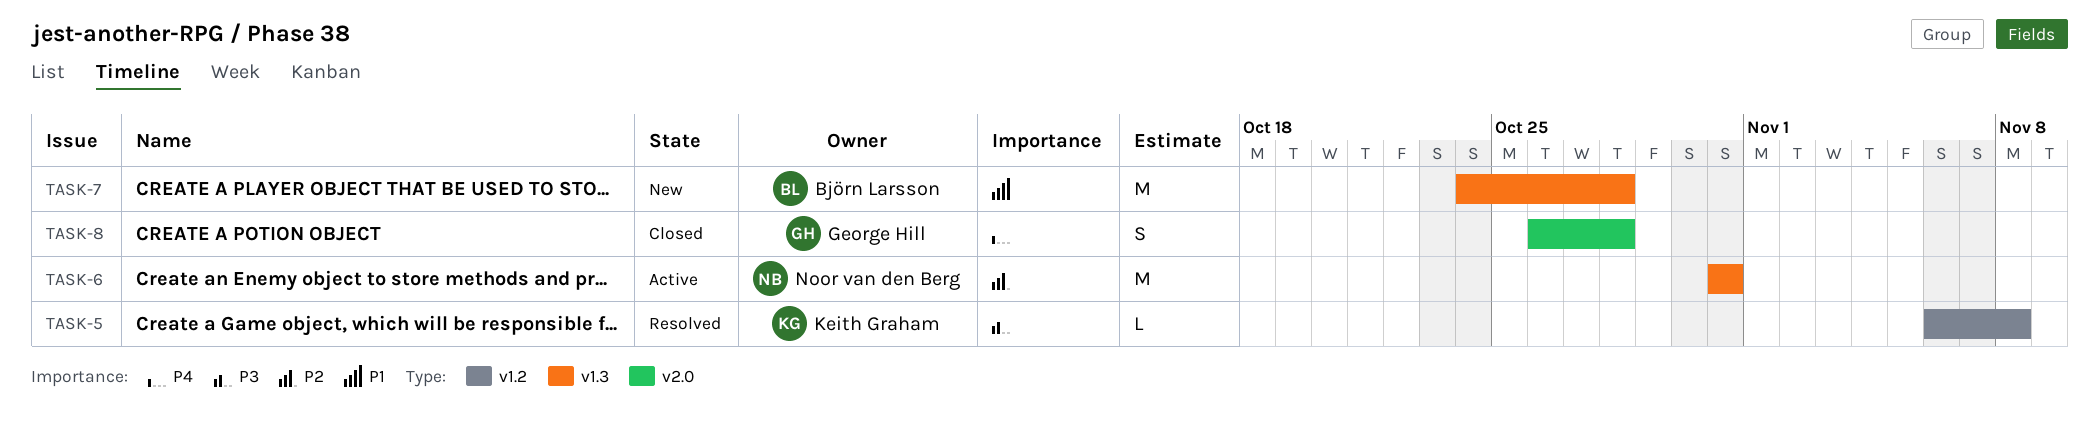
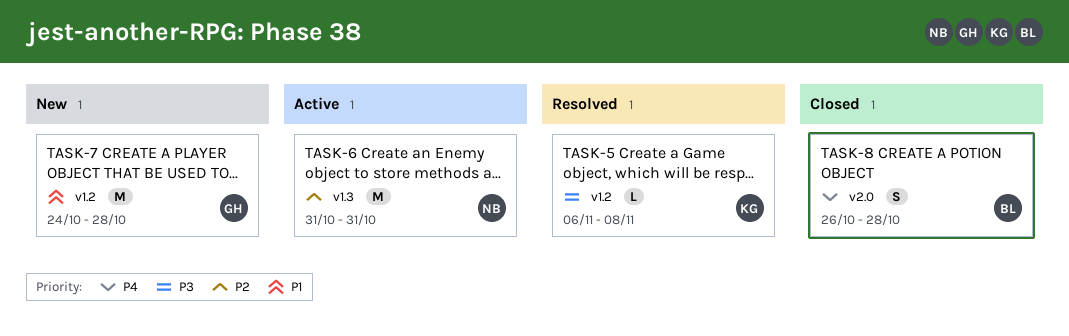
TASK-7, owner: Björn Larsson -> George Hill
TASK-7, label: v1.3 -> v1.2
TASK-8, owner: George Hill -> Björn Larsson

